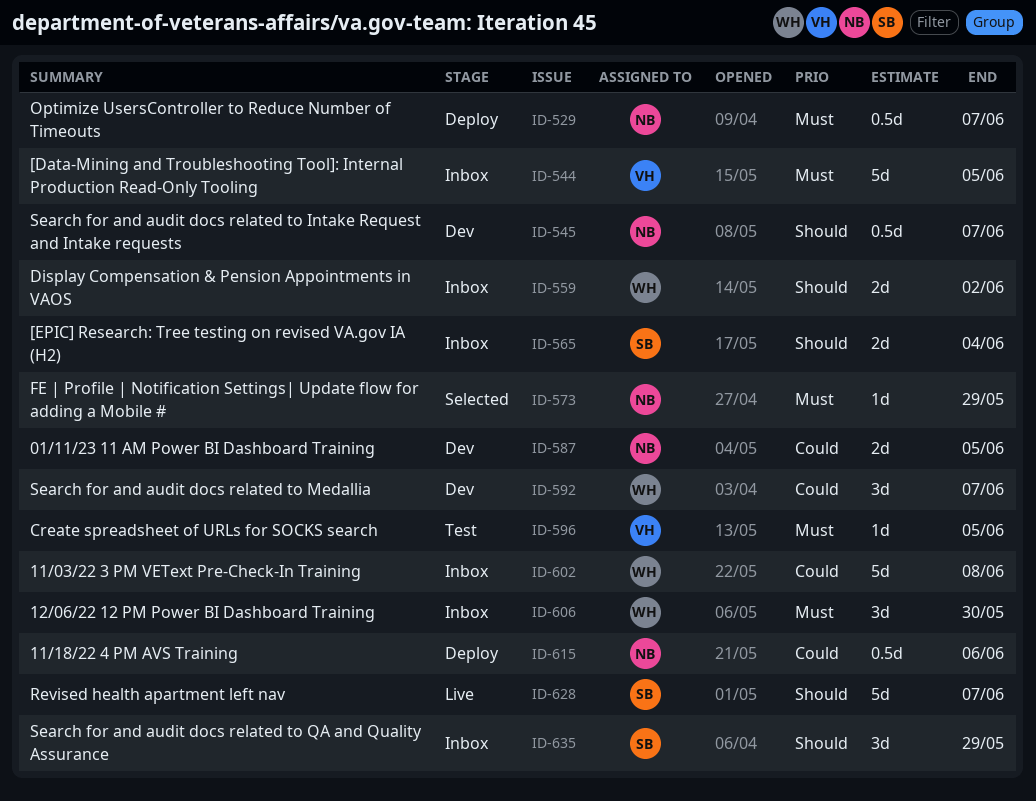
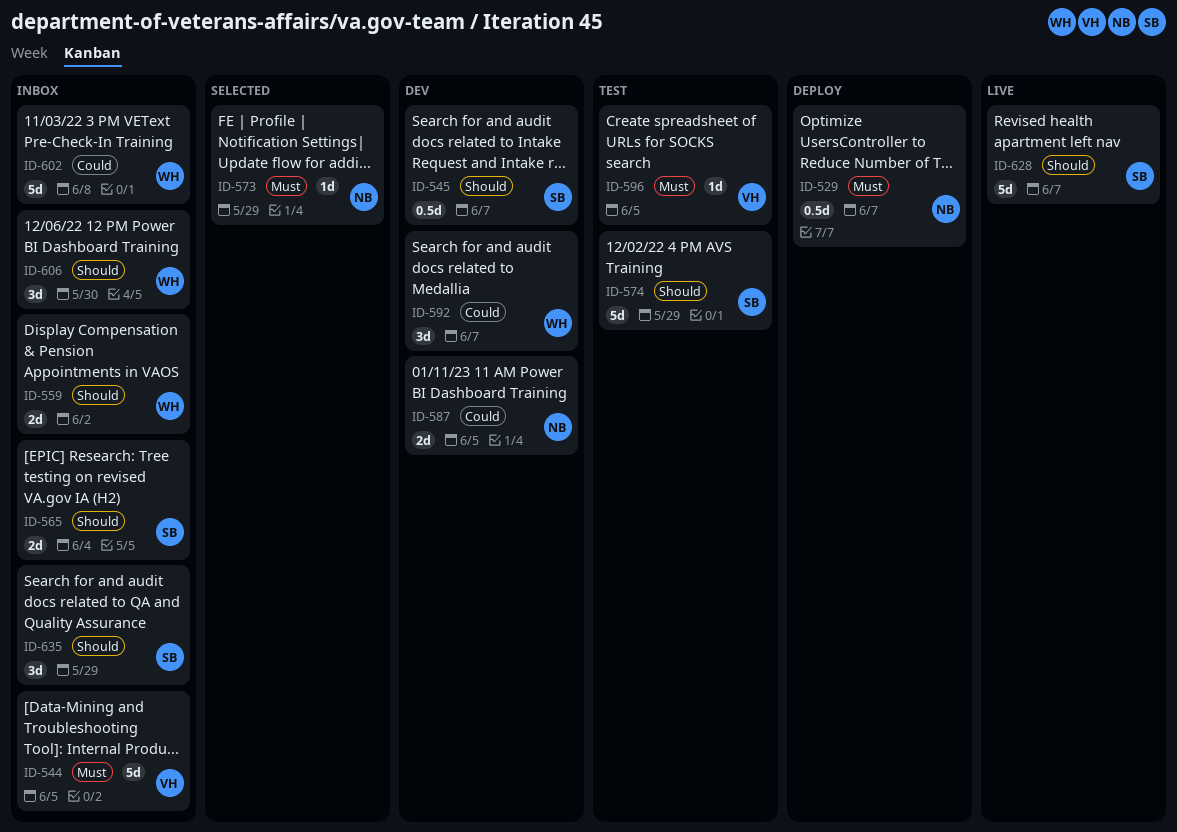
ID-545, owner: NB -> SB
ID-574: none -> present
ID-606, priority: Must -> Should
ID-615: present -> none

